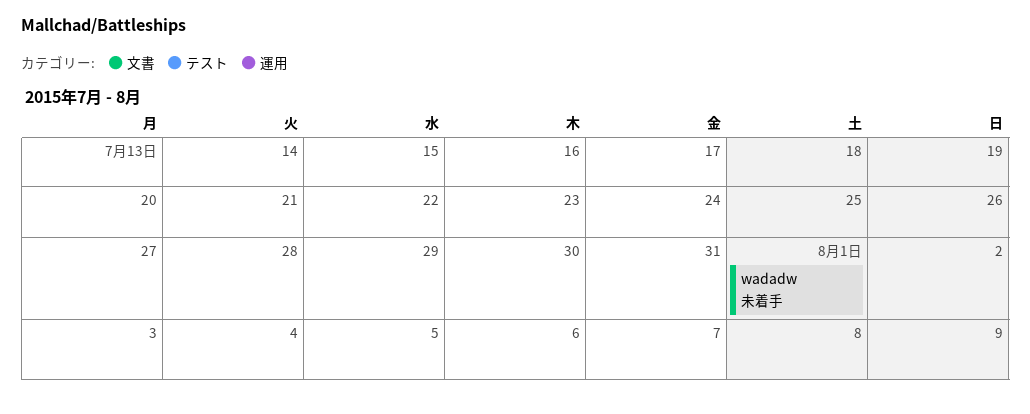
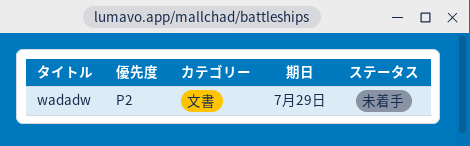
wadadw, due: Aug 1 -> Jul 29

